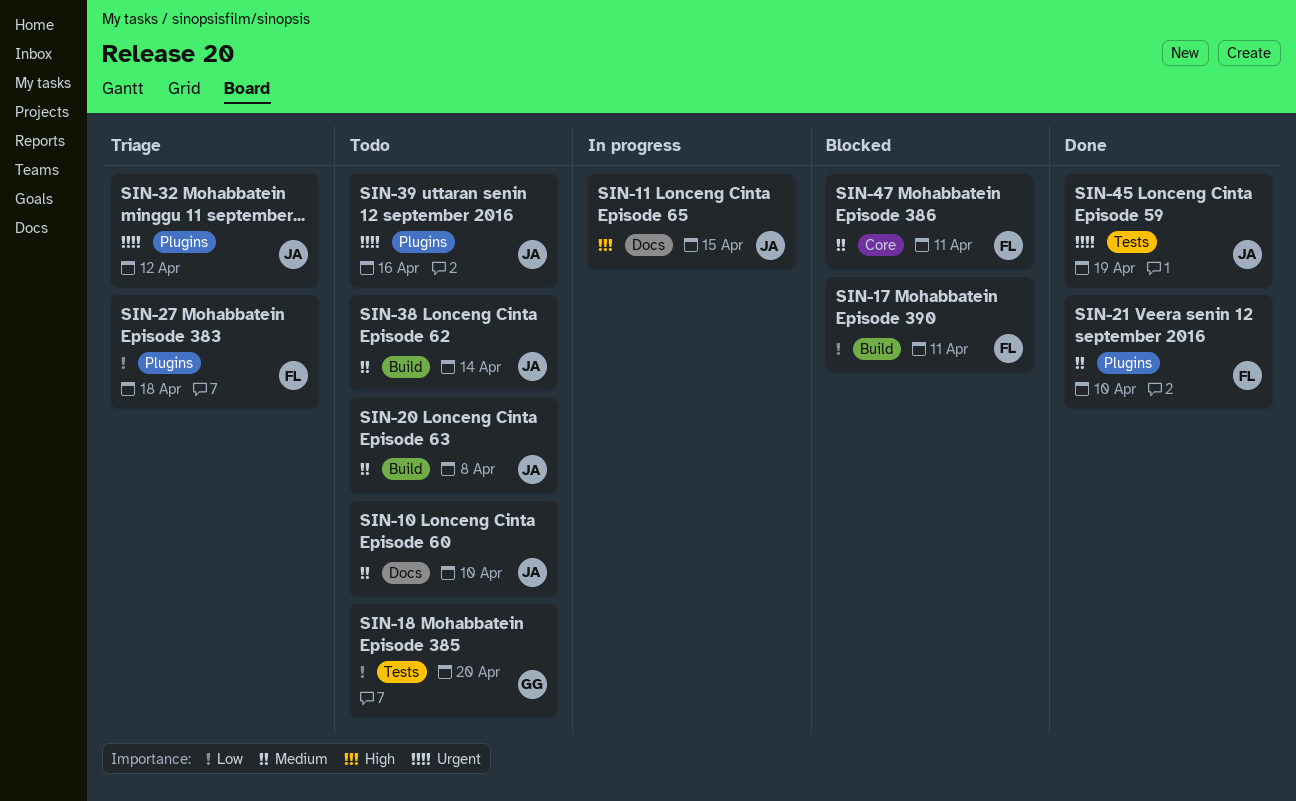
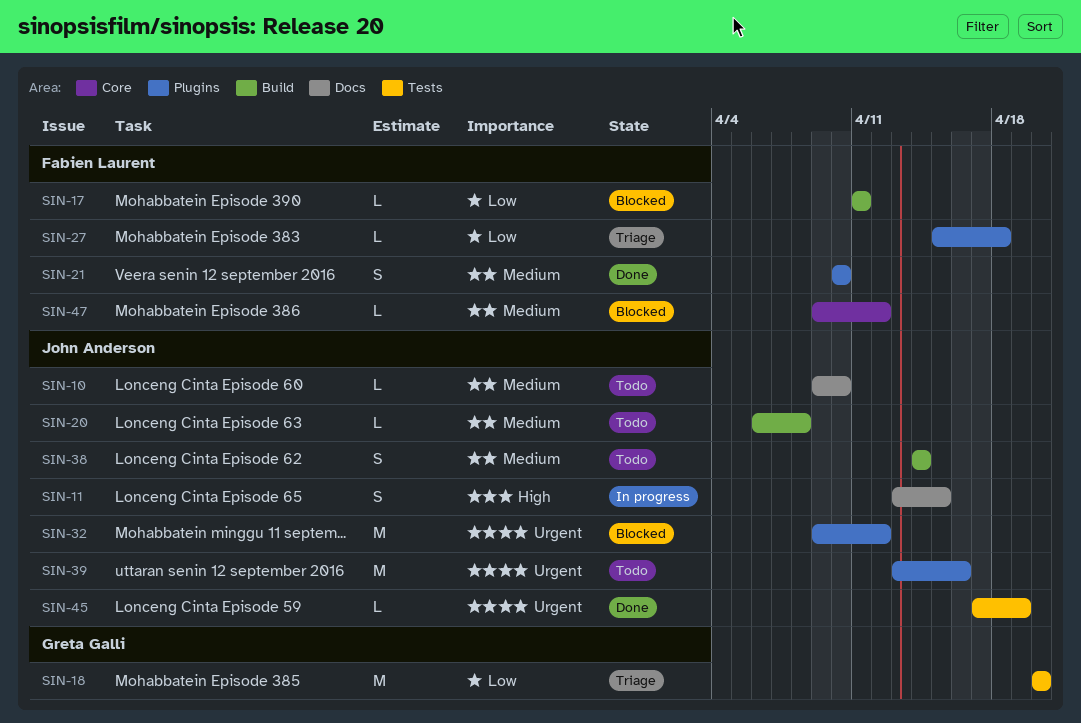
SIN-18, status: Todo -> Triage
SIN-32, status: Triage -> Blocked
SIN-47, due: Apr 11 -> Apr 12

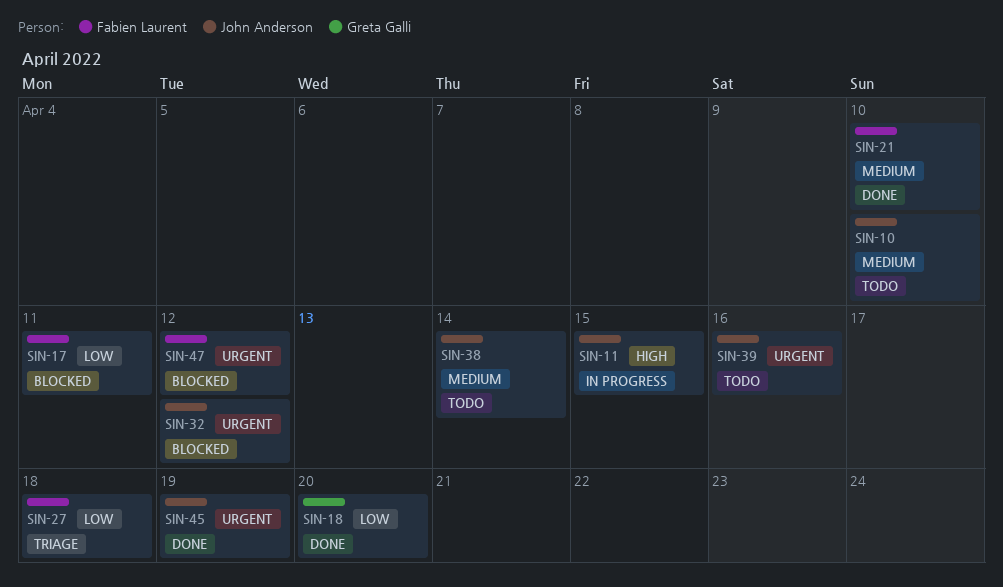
SIN-18, status: Triage -> Done
SIN-20: present -> none
SIN-47, priority: Medium -> Urgent

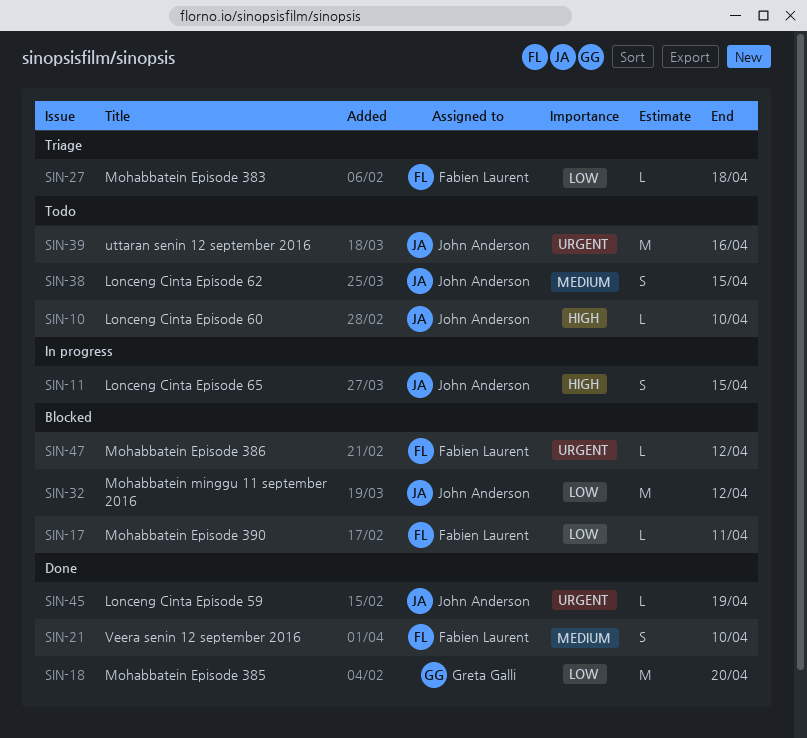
SIN-10, priority: Medium -> High
SIN-32, priority: Urgent -> Low
SIN-38, due: Apr 14 -> Apr 15

